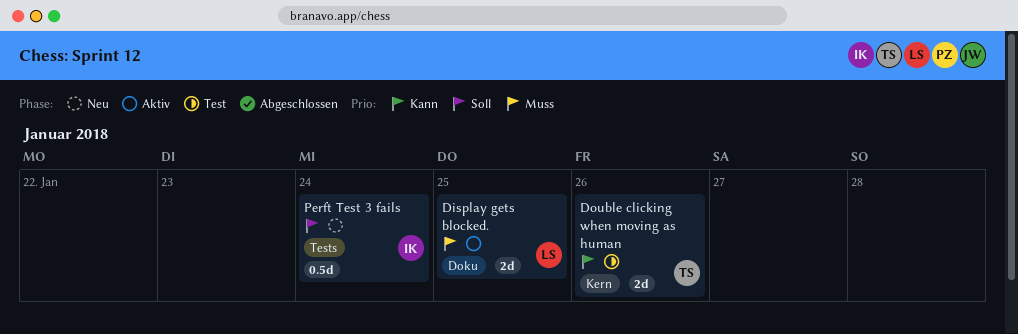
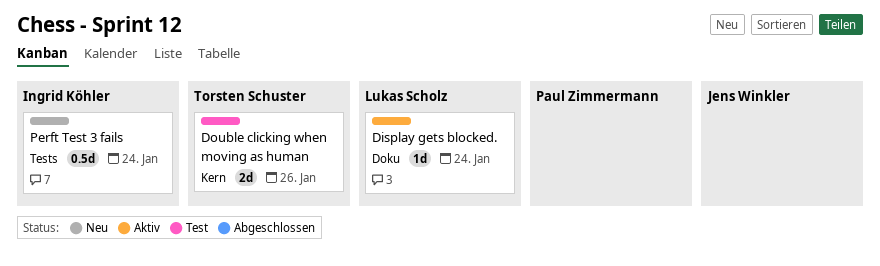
Display gets blocked., estimate: 2d -> 1d
Display gets blocked., due: Jan 25 -> Jan 24

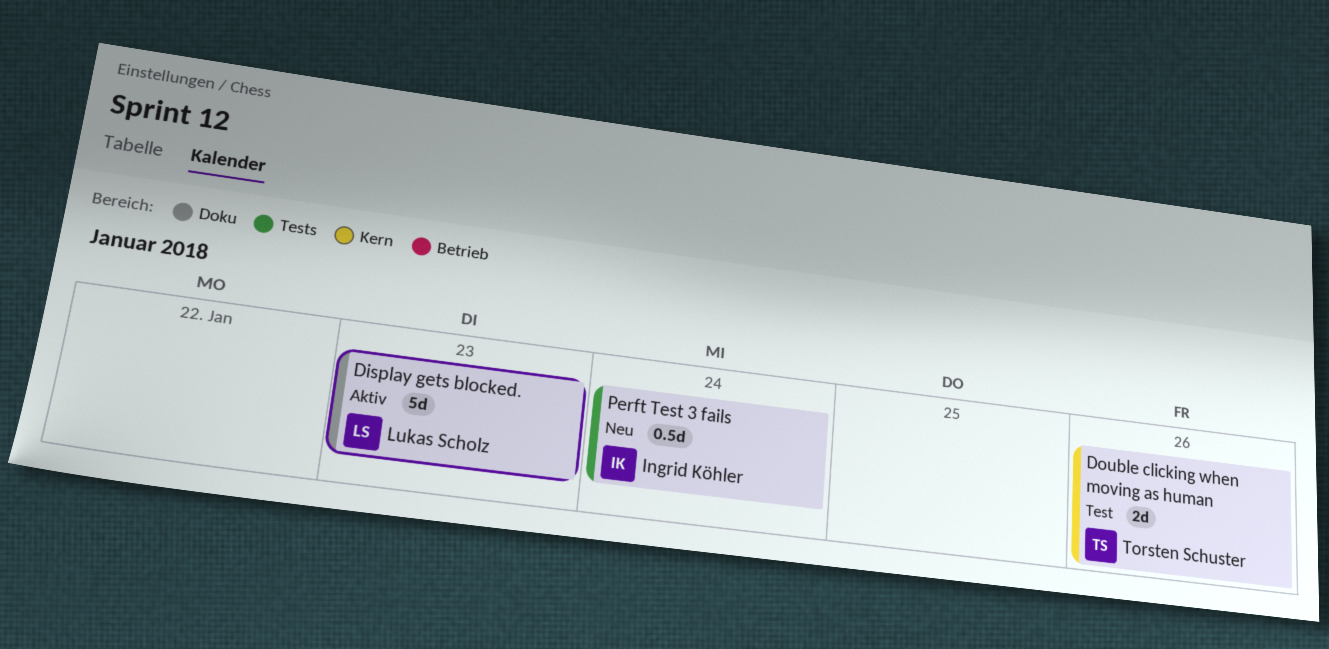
Display gets blocked., estimate: 1d -> 5d
Display gets blocked., due: Jan 24 -> Jan 23

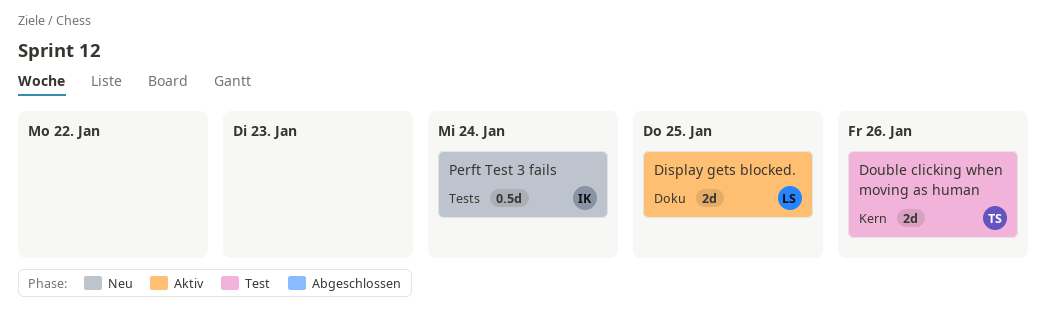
Display gets blocked., estimate: 5d -> 2d
Display gets blocked., due: Jan 23 -> Jan 25

